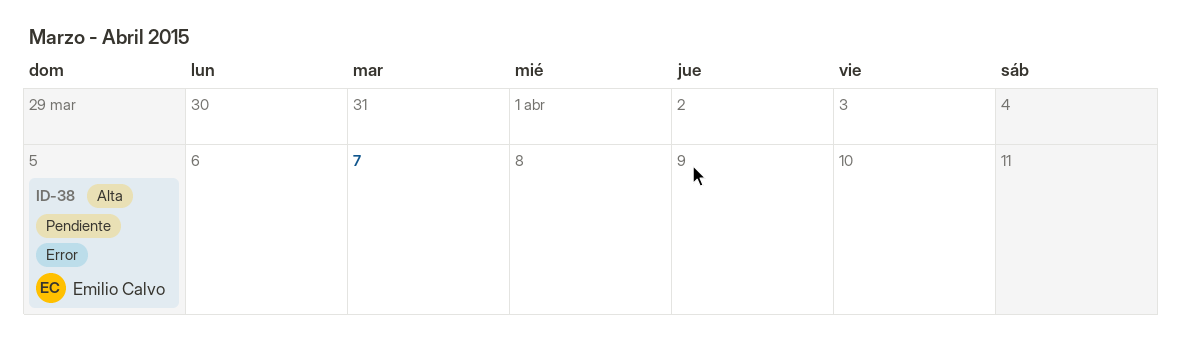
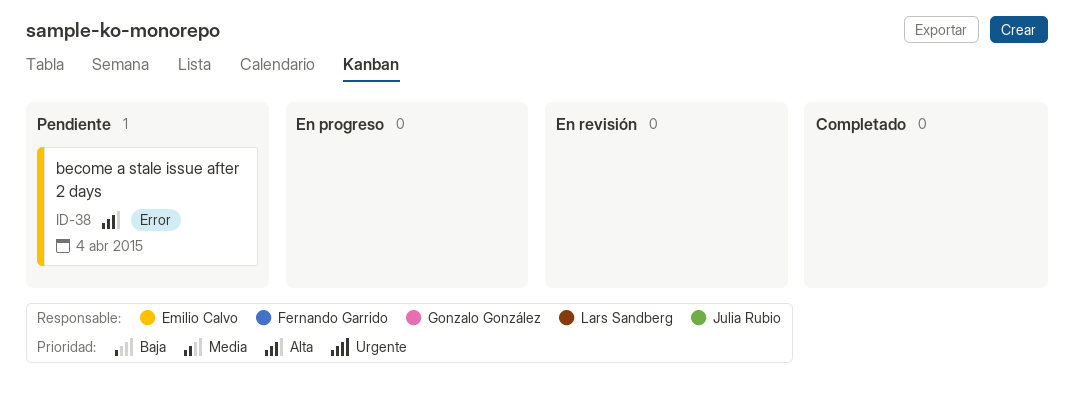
ID-38, due: Apr 5 -> Apr 4

